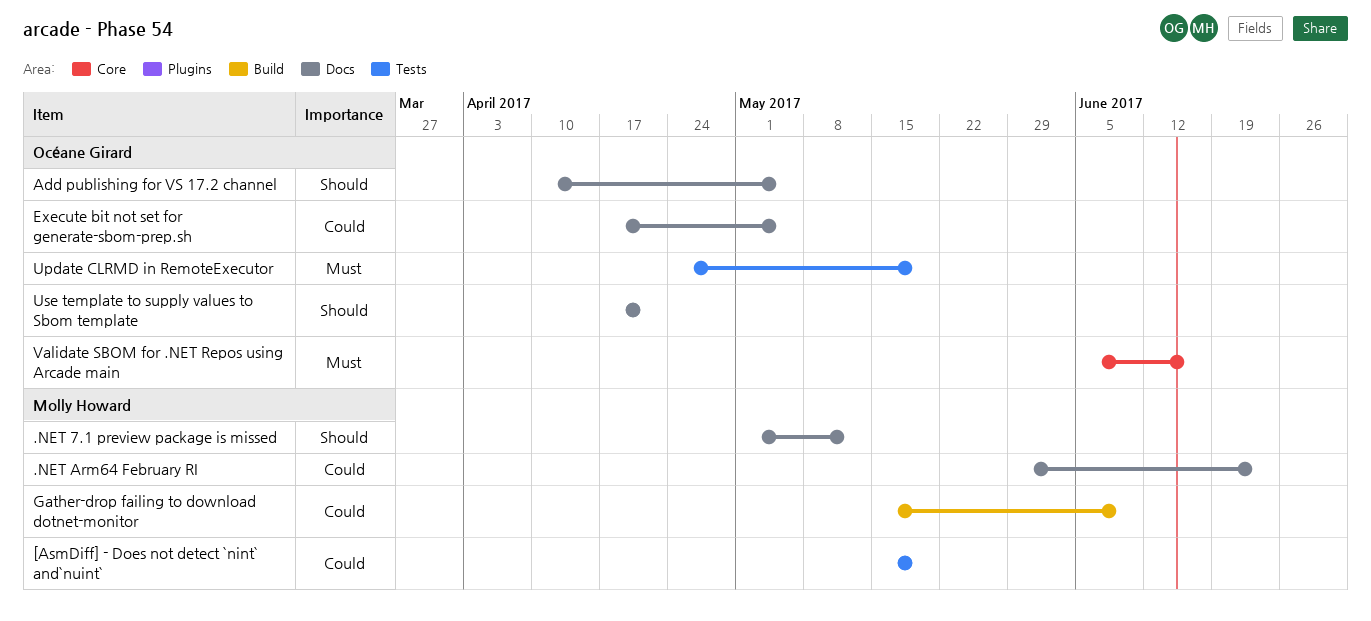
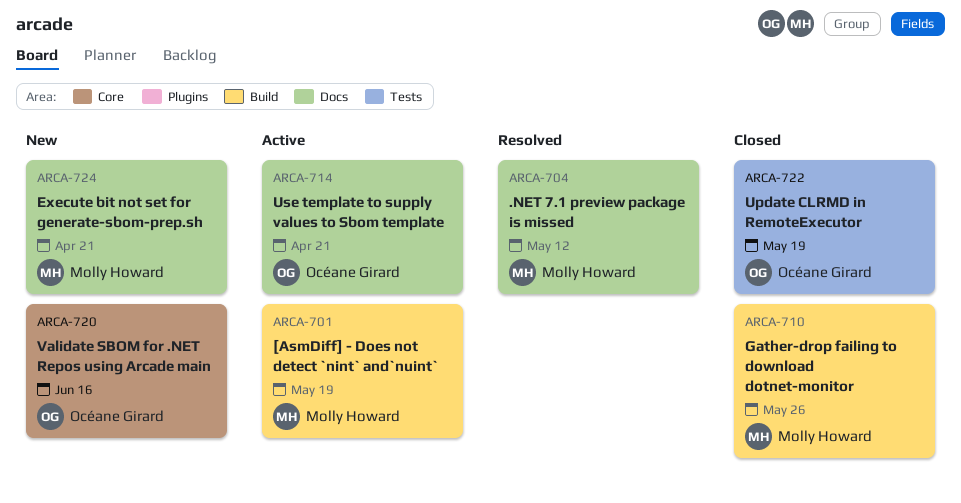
.NET Arm64 February RI: present -> none
[AsmDiff] - Does not detect `nint` and`nuint`, label: Tests -> Build
Add publishing for VS 17.2 channel: present -> none
Execute bit not set for generate-sbom-prep.sh, owner: Océane Girard -> Molly Howard
Execute bit not set for generate-sbom-prep.sh, due: May 5 -> Apr 21
Gather-drop failing to download dotnet-monitor, due: Jun 9 -> May 26

